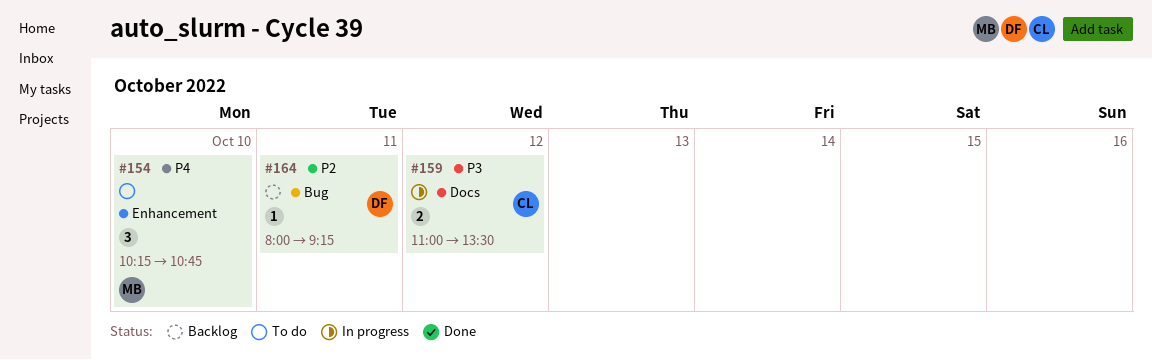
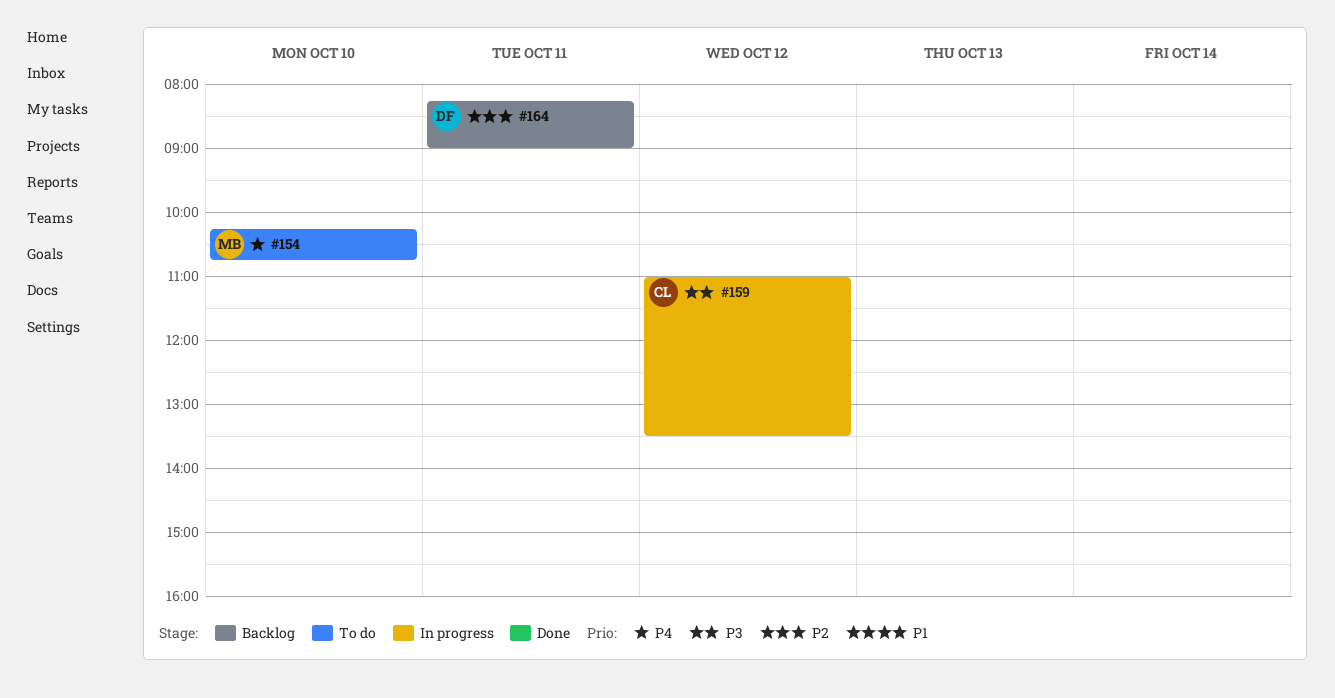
#164, begins: 08:00 -> 08:15
#164, ends: 09:15 -> 09:00

